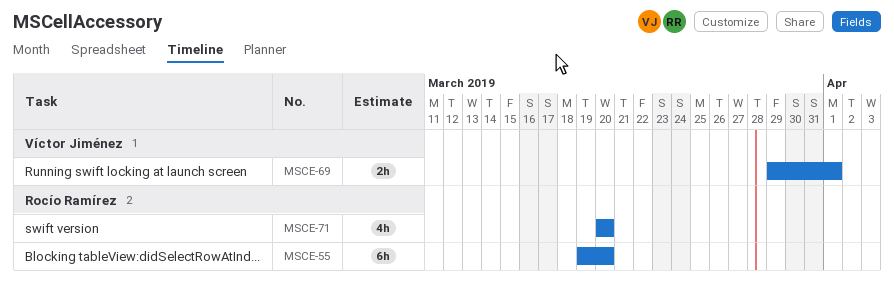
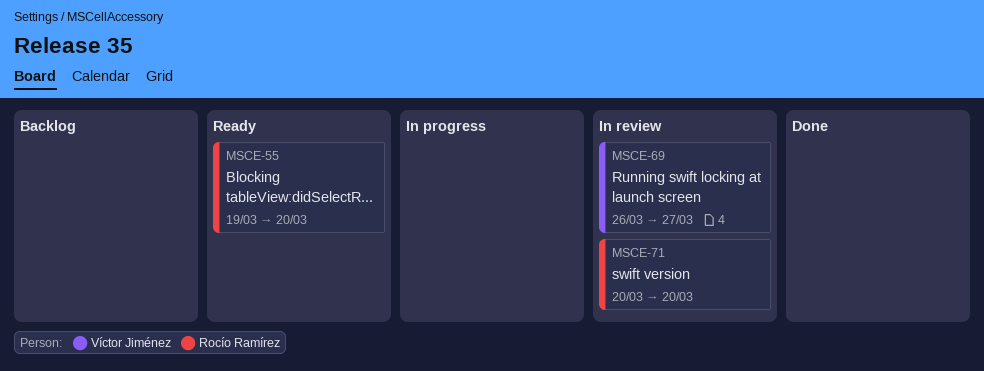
MSCE-69, start: Mar 29 -> Mar 26
MSCE-69, due: Apr 1 -> Mar 27

